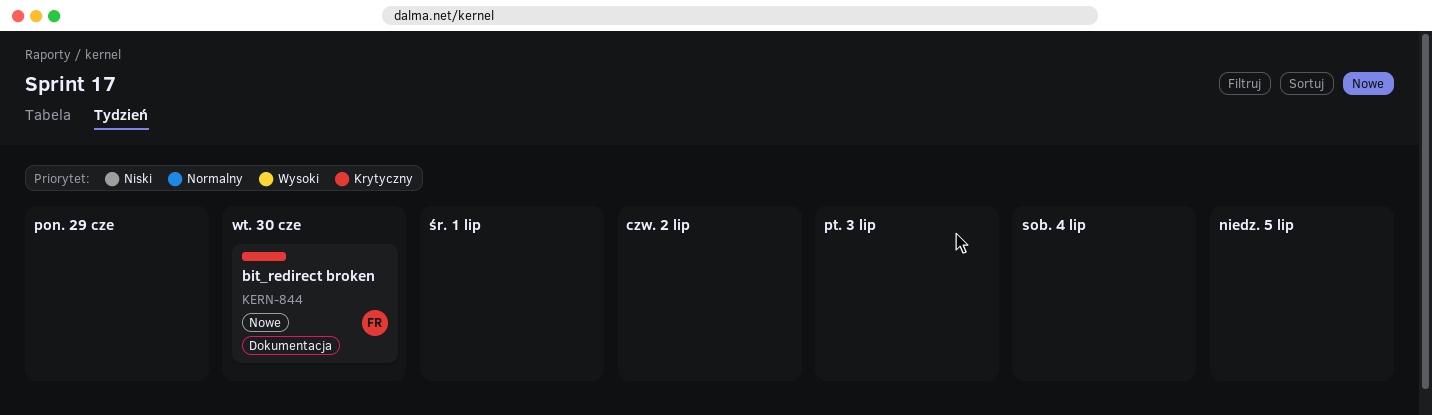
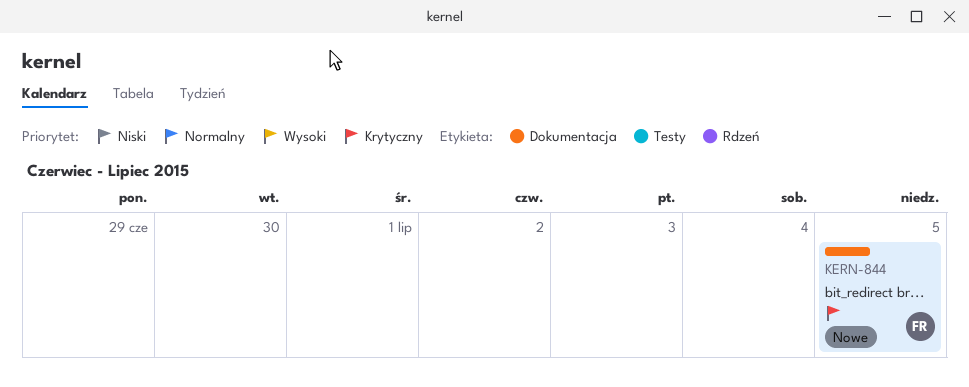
KERN-844, due: Jun 30 -> Jul 5

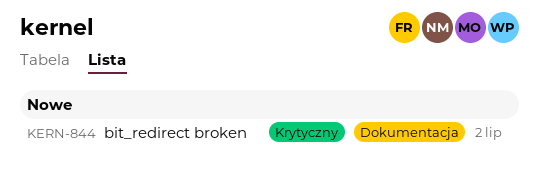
KERN-844, due: Jul 5 -> Jul 2

